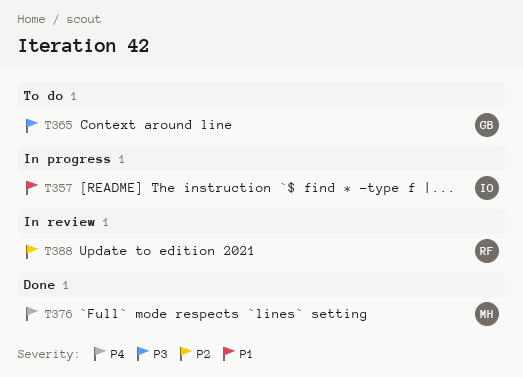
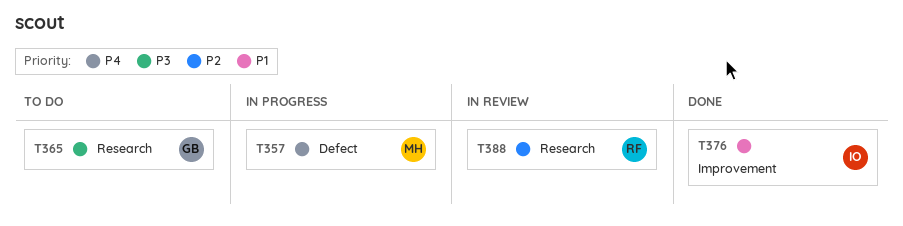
T357, owner: IO -> MH
T357, priority: P1 -> P4
T376, owner: MH -> IO
T376, priority: P4 -> P1

